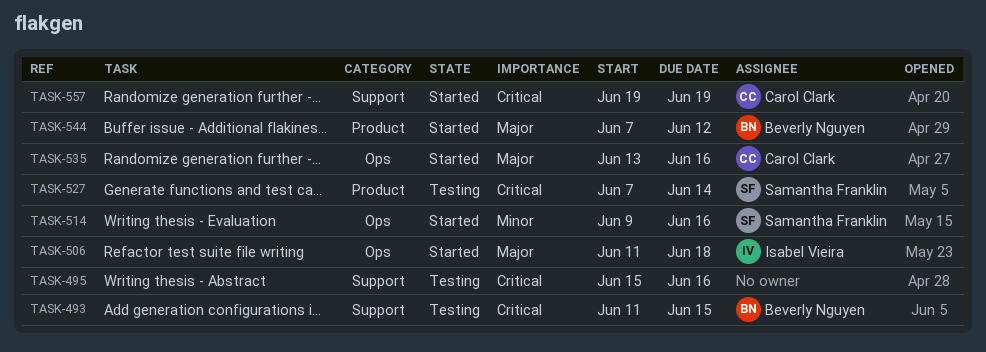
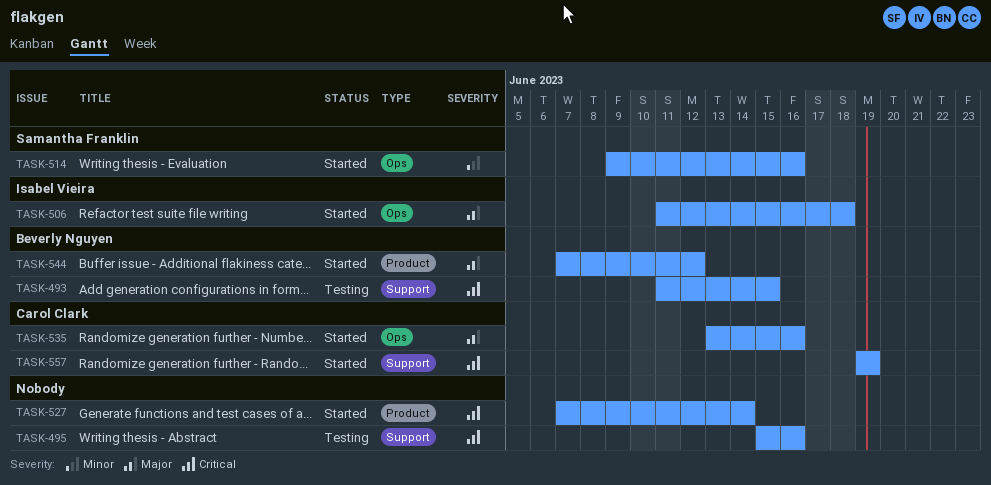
TASK-527, status: Testing -> Started
TASK-527, owner: Samantha Franklin -> none

